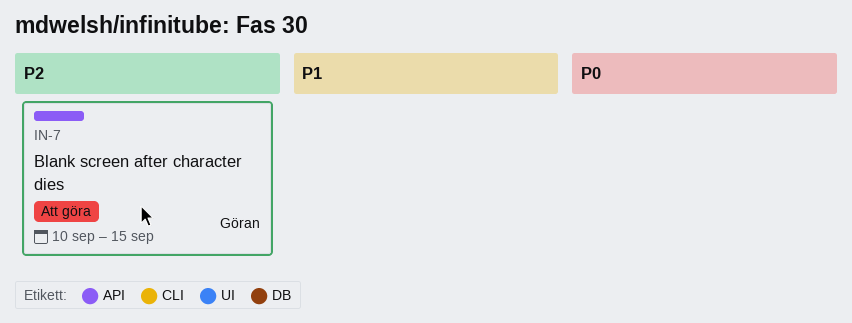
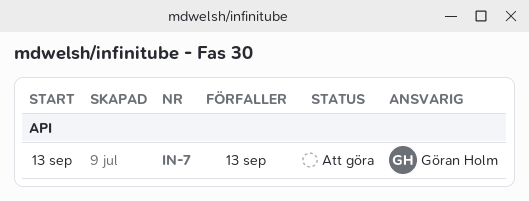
IN-7, start: Sep 10 -> Sep 13
IN-7, due: Sep 15 -> Sep 13

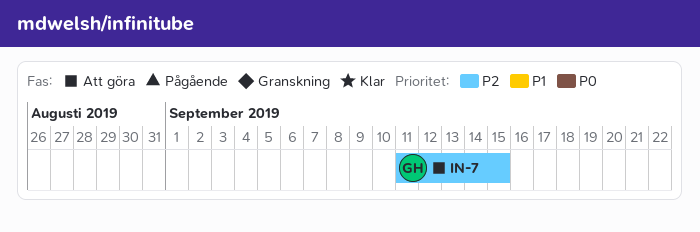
IN-7, start: Sep 13 -> Sep 11
IN-7, due: Sep 13 -> Sep 15

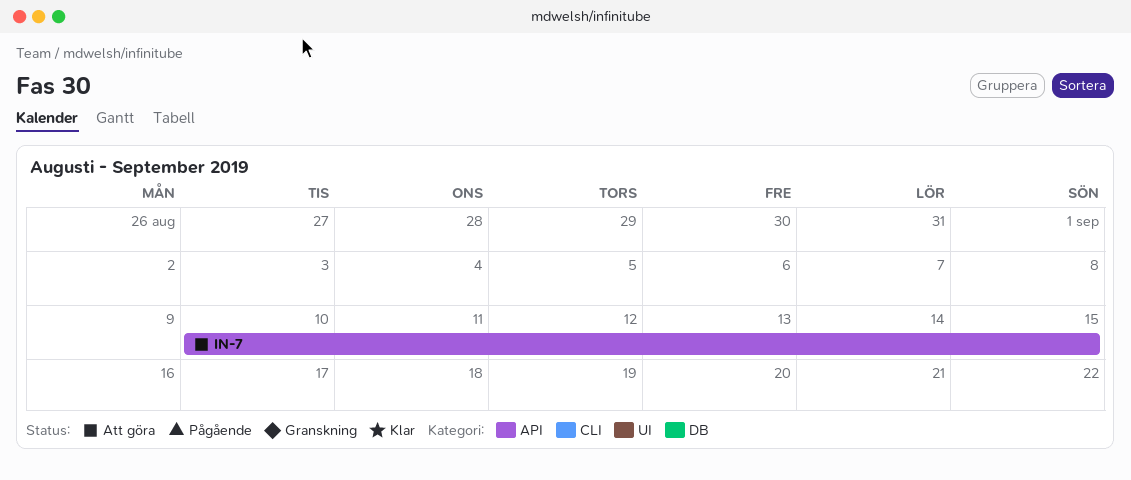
IN-7, start: Sep 11 -> Sep 10

